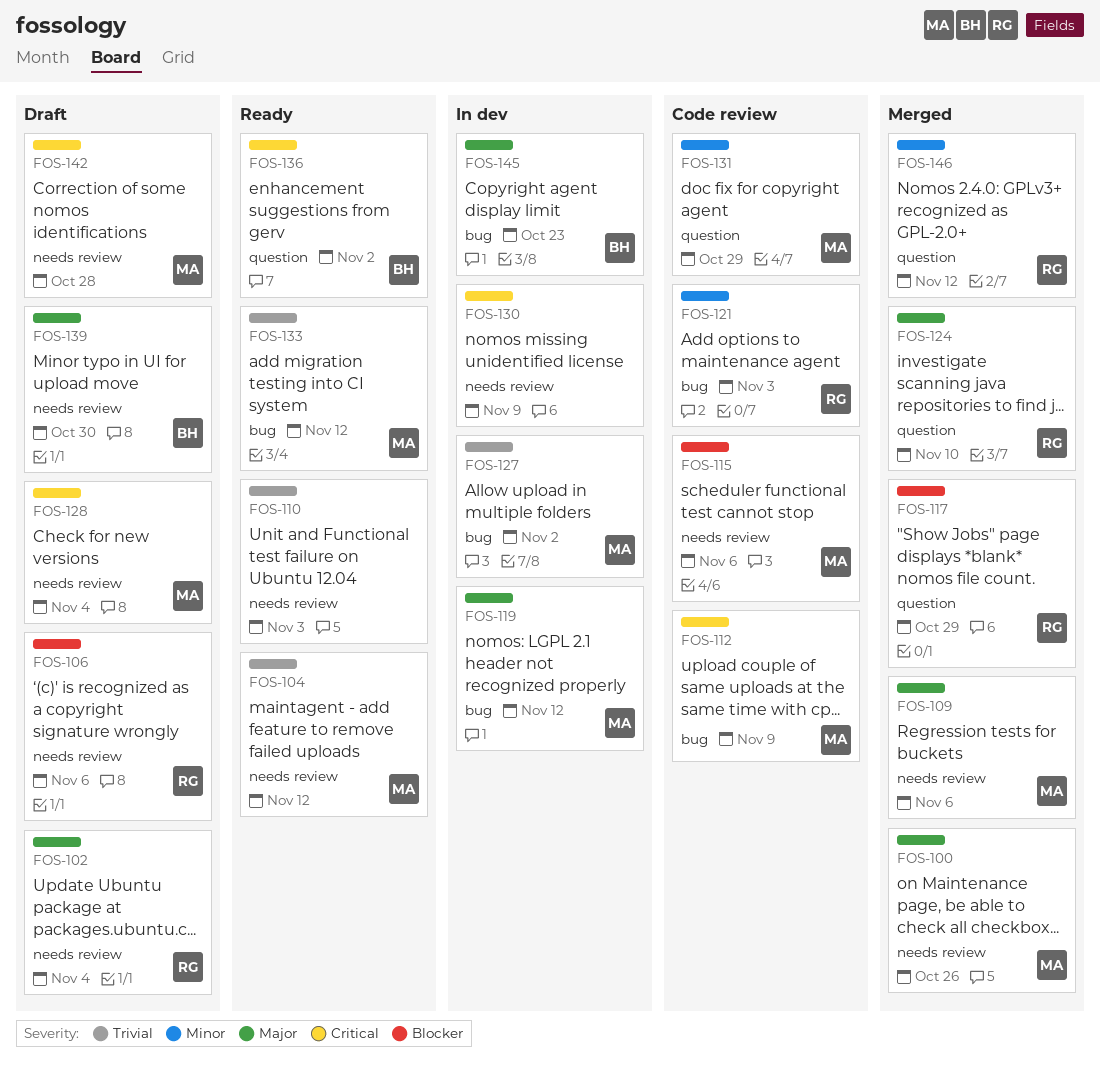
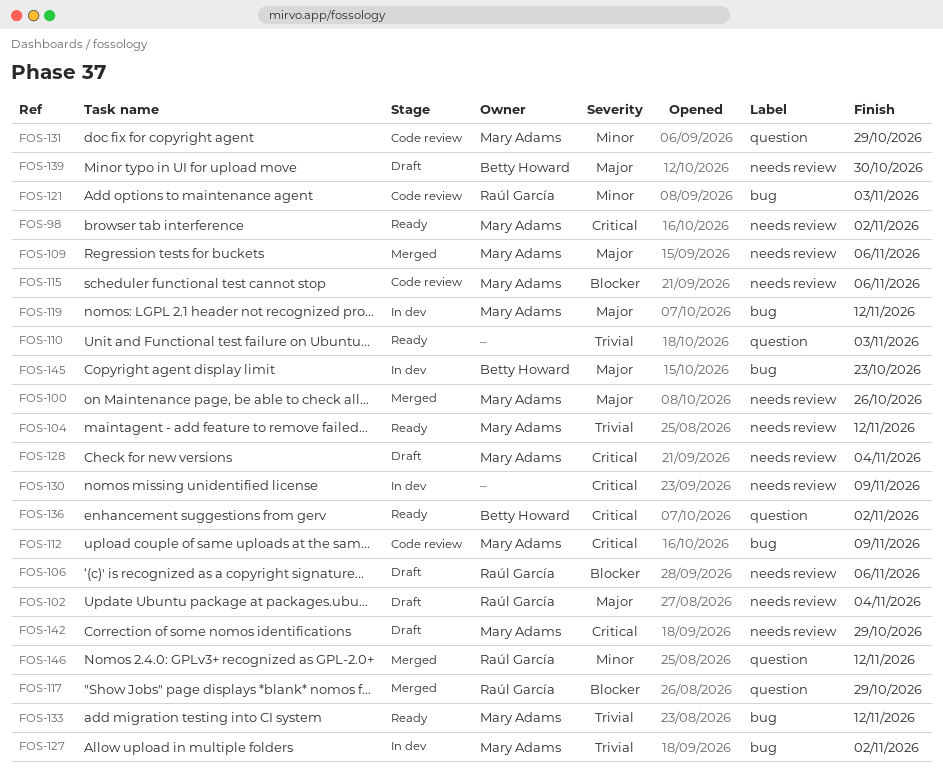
FOS-98: none -> present
FOS-110, label: needs review -> question
FOS-124: present -> none
FOS-142, due: Oct 28 -> Oct 29

